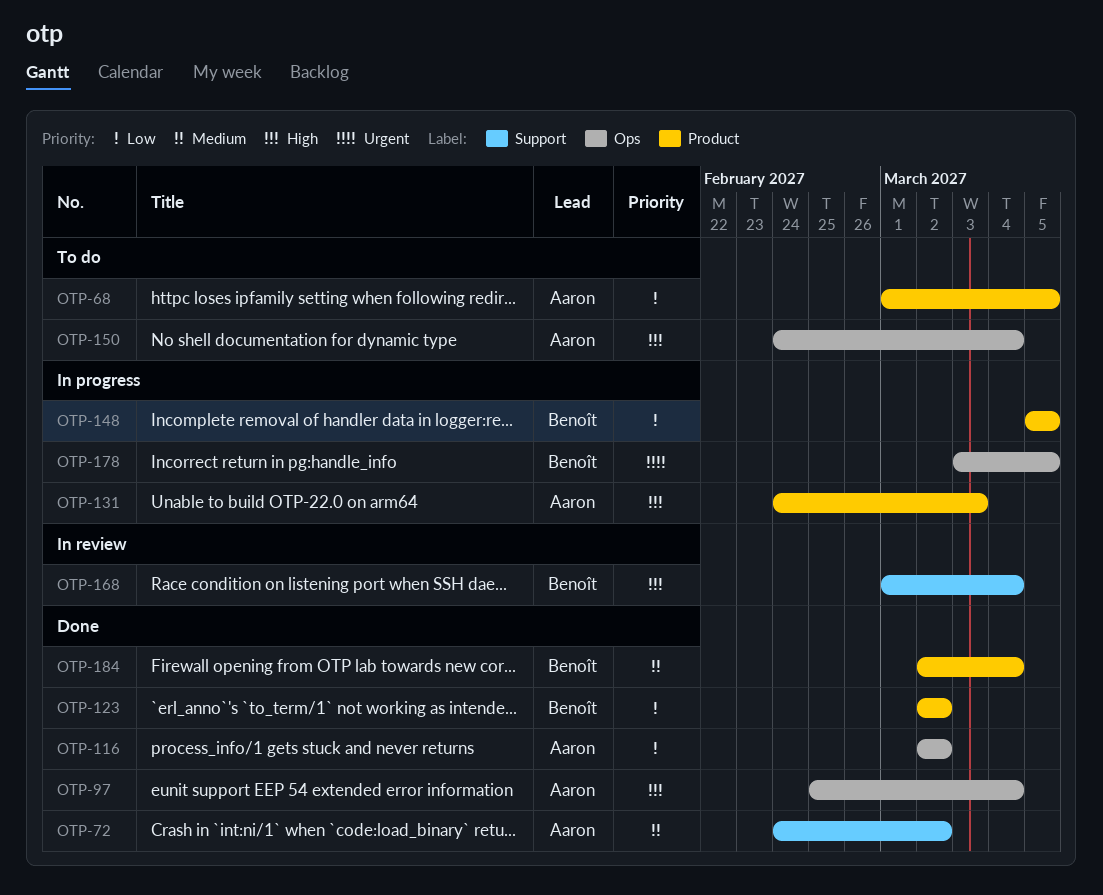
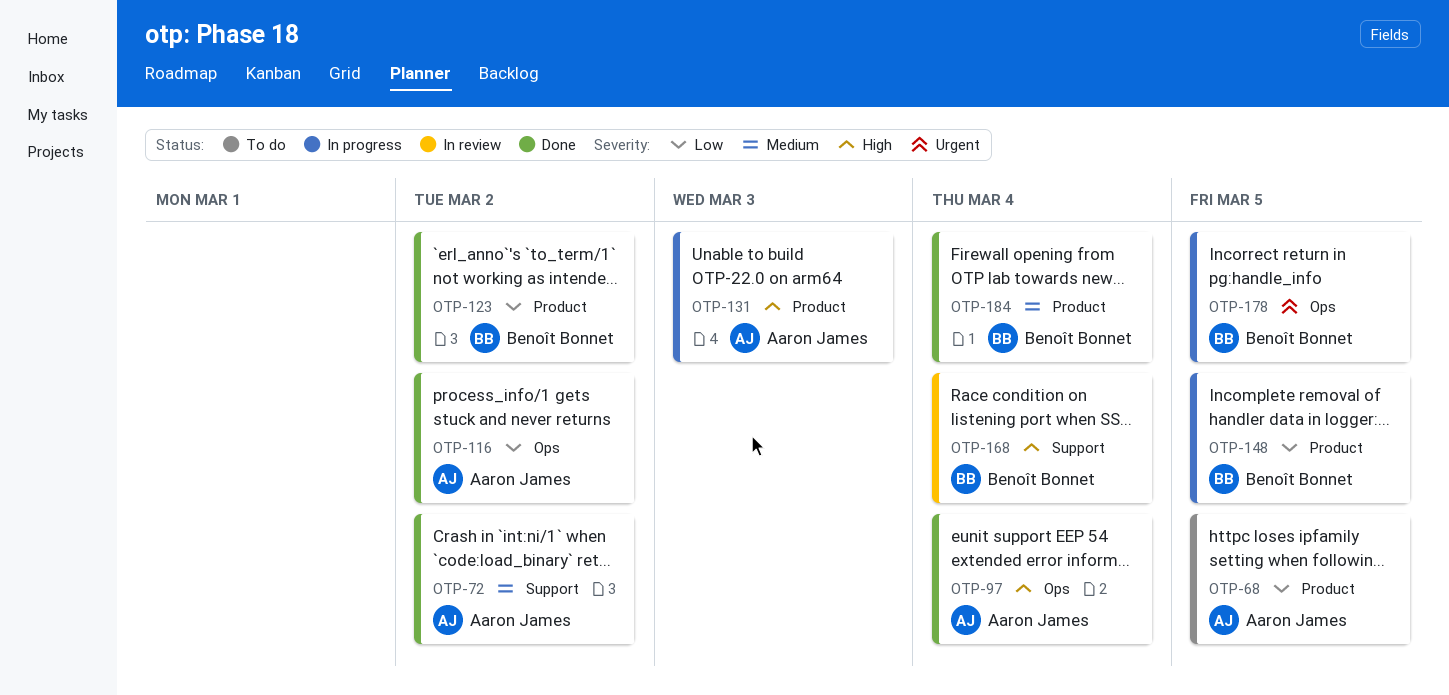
OTP-150: present -> none

